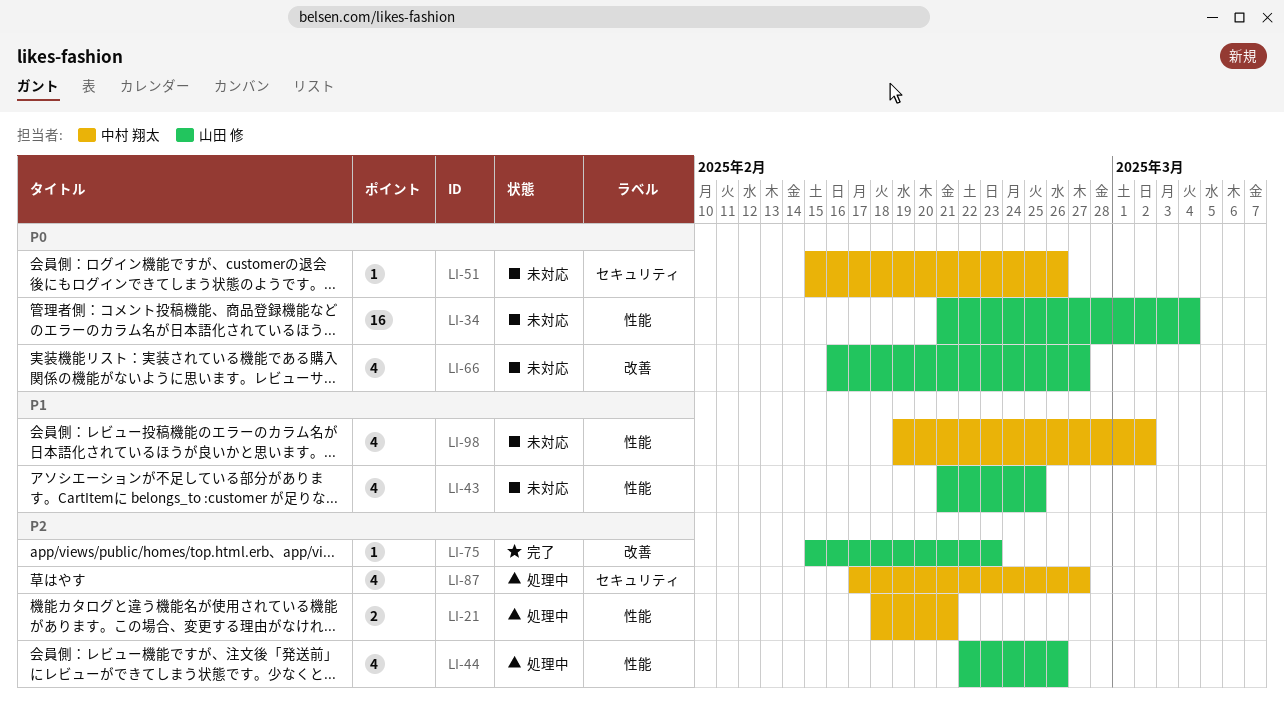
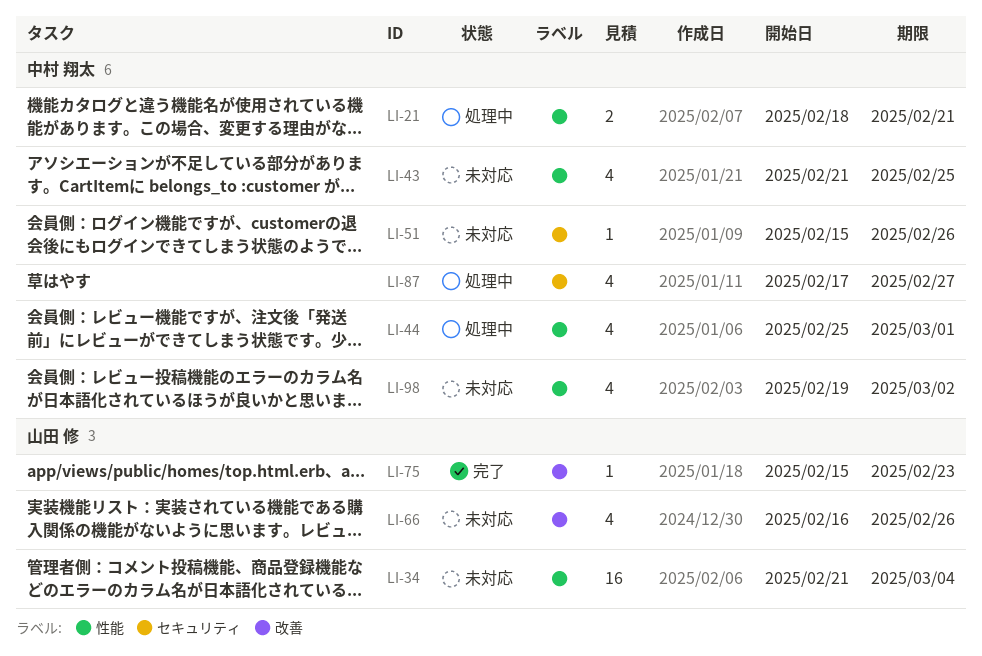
LI-43, owner: 山田 修 -> 中村 翔太
LI-44, owner: 山田 修 -> 中村 翔太
LI-44, start: Feb 22 -> Feb 25
LI-44, due: Feb 26 -> Mar 1
LI-66, due: Feb 27 -> Feb 26

